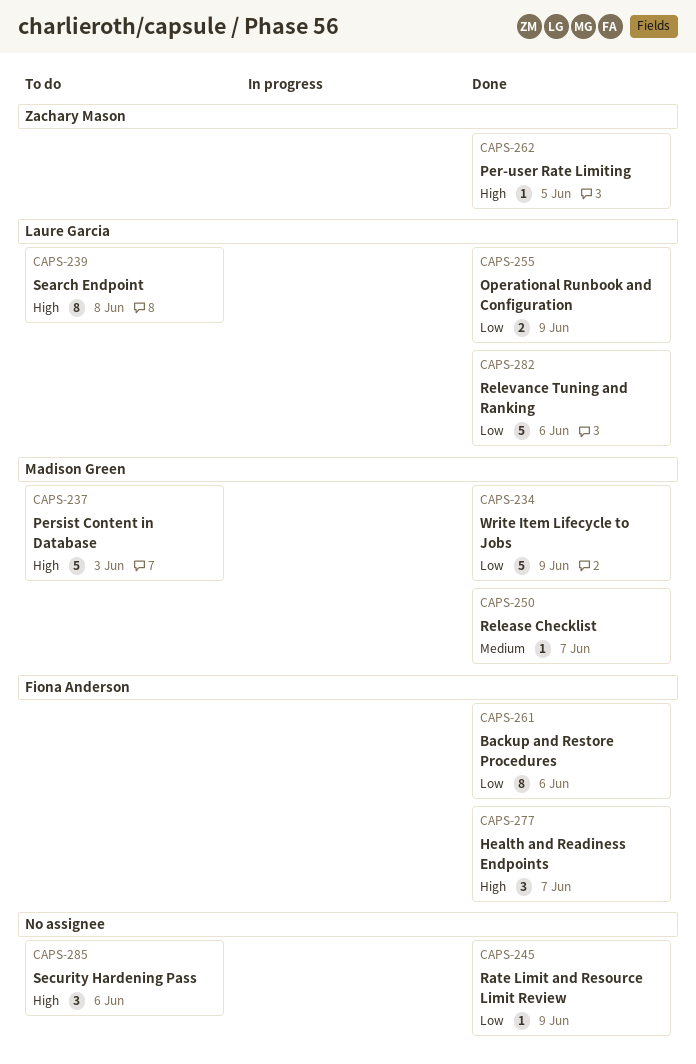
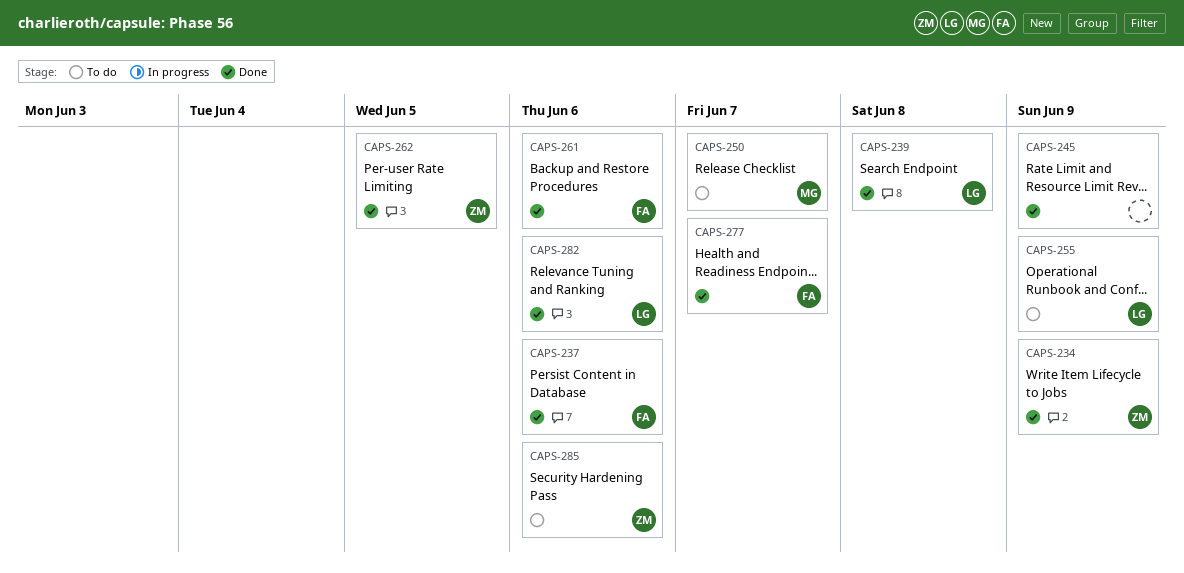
CAPS-234, owner: Madison Green -> Zachary Mason
CAPS-237, status: To do -> Done
CAPS-237, owner: Madison Green -> Fiona Anderson
CAPS-237, due: Jun 3 -> Jun 6
CAPS-239, status: To do -> Done
CAPS-250, status: Done -> To do
CAPS-255, status: Done -> To do
CAPS-285, owner: none -> Zachary Mason

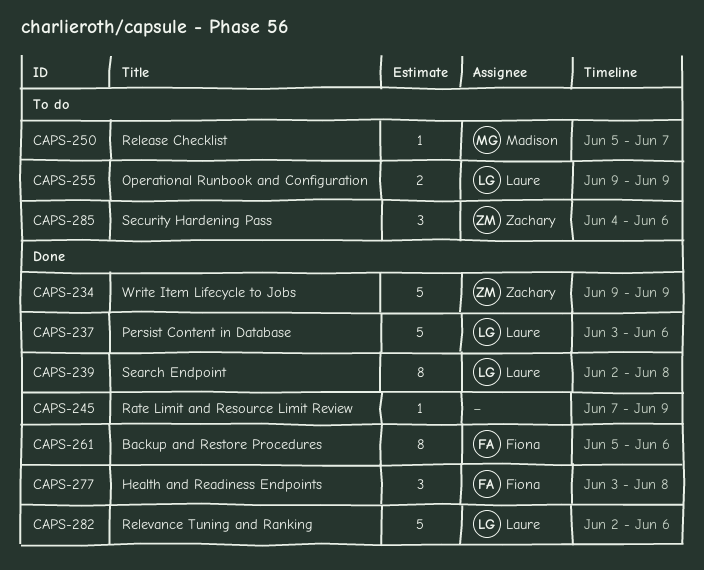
CAPS-237, owner: Fiona -> Laure
CAPS-262: present -> none
CAPS-277, due: Jun 7 -> Jun 8

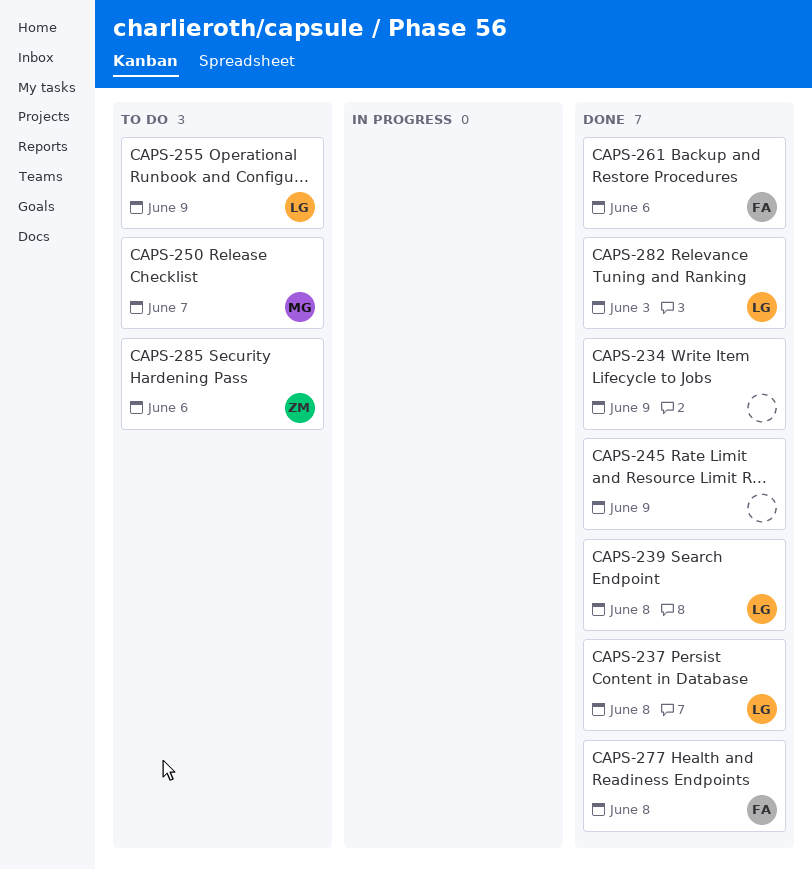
CAPS-234, owner: Zachary -> none
CAPS-237, due: Jun 6 -> Jun 8
CAPS-282, due: Jun 6 -> Jun 3

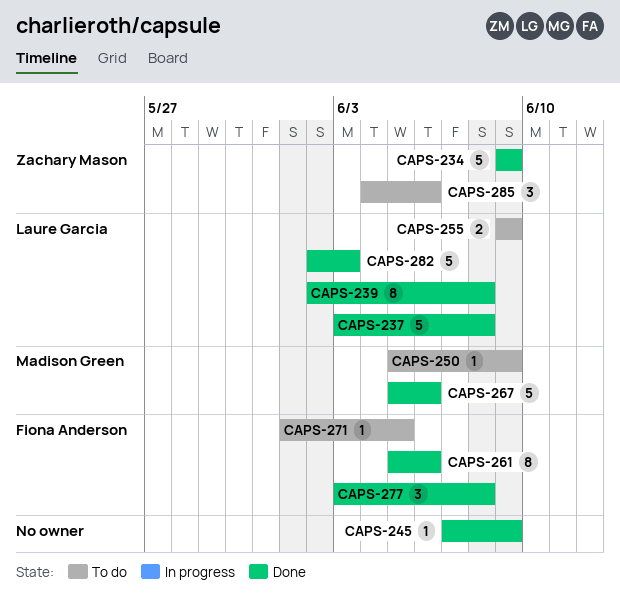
CAPS-234, owner: none -> Zachary Mason
CAPS-250, due: Jun 7 -> Jun 9
CAPS-267: none -> present
CAPS-271: none -> present

